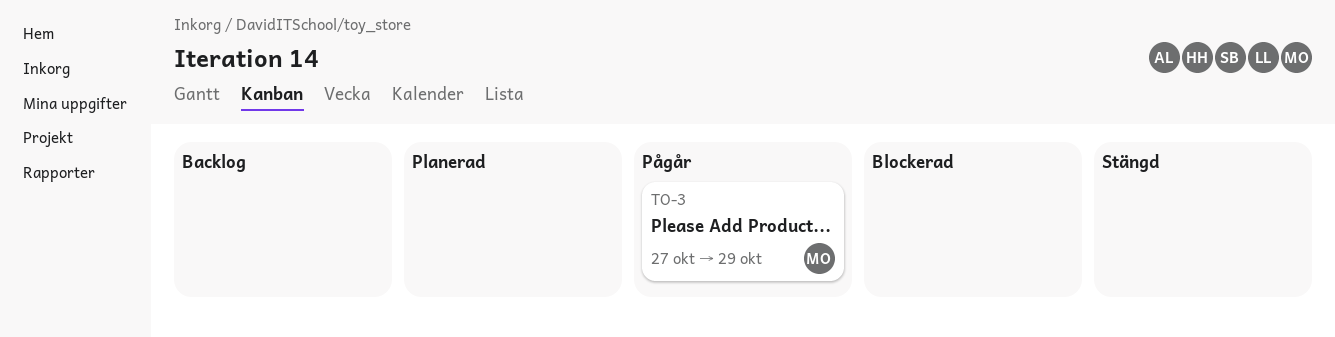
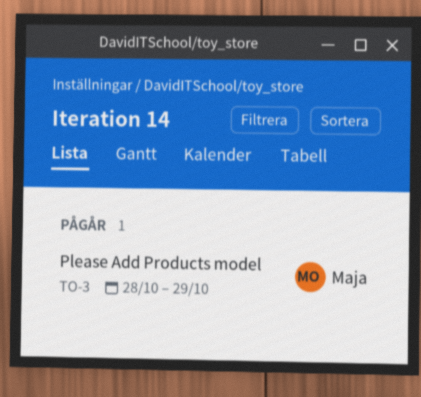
TO-3, start: Oct 27 -> Oct 28

